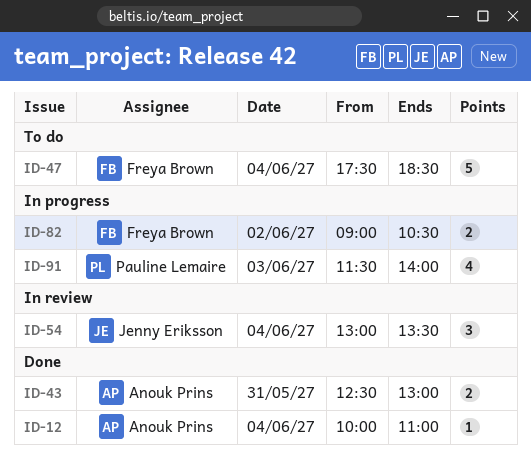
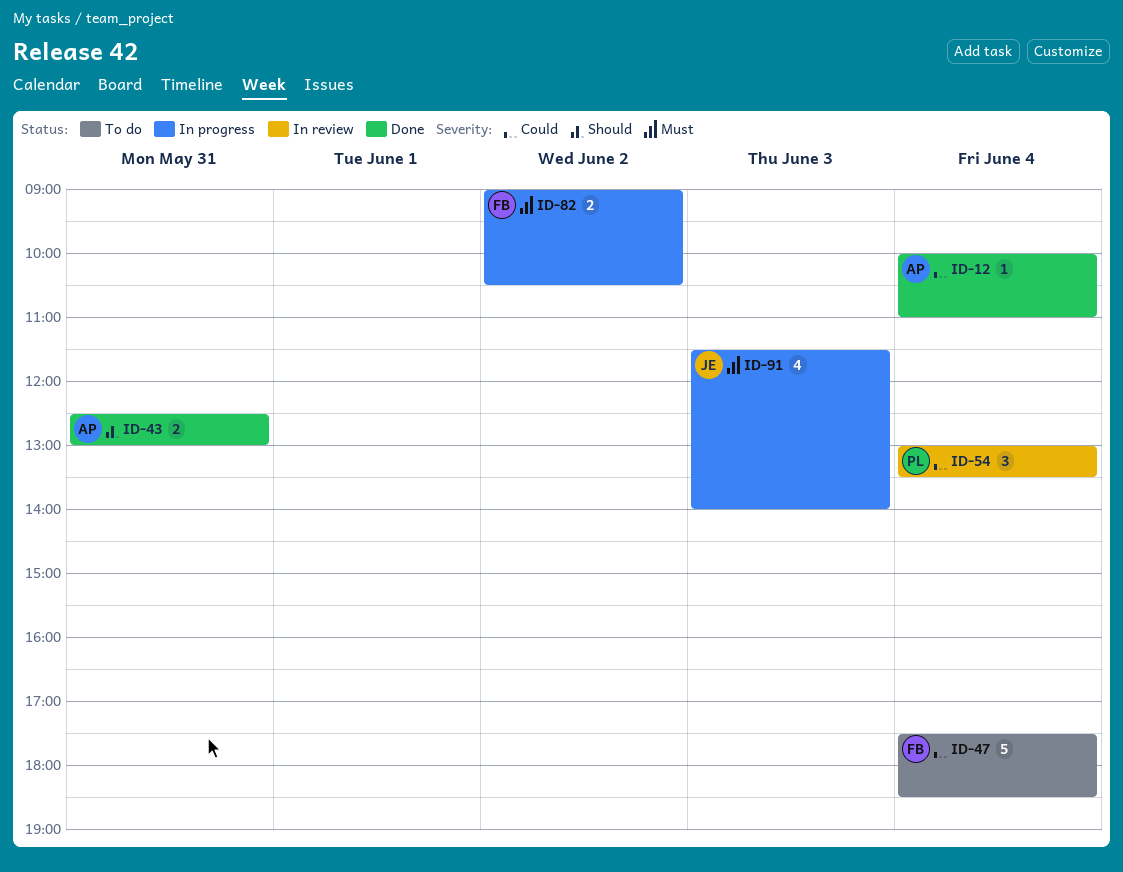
ID-54, owner: Jenny Eriksson -> Pauline Lemaire
ID-91, owner: Pauline Lemaire -> Jenny Eriksson

